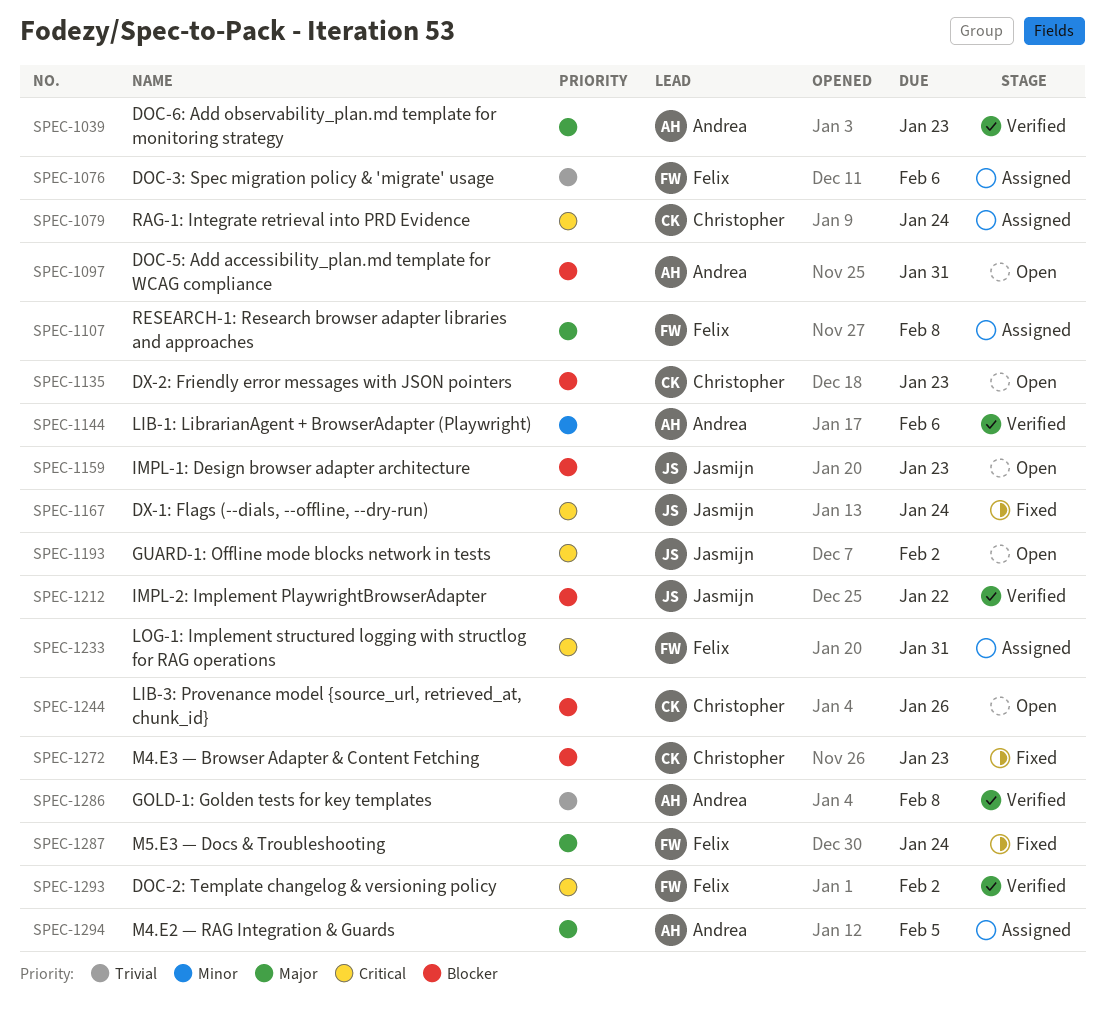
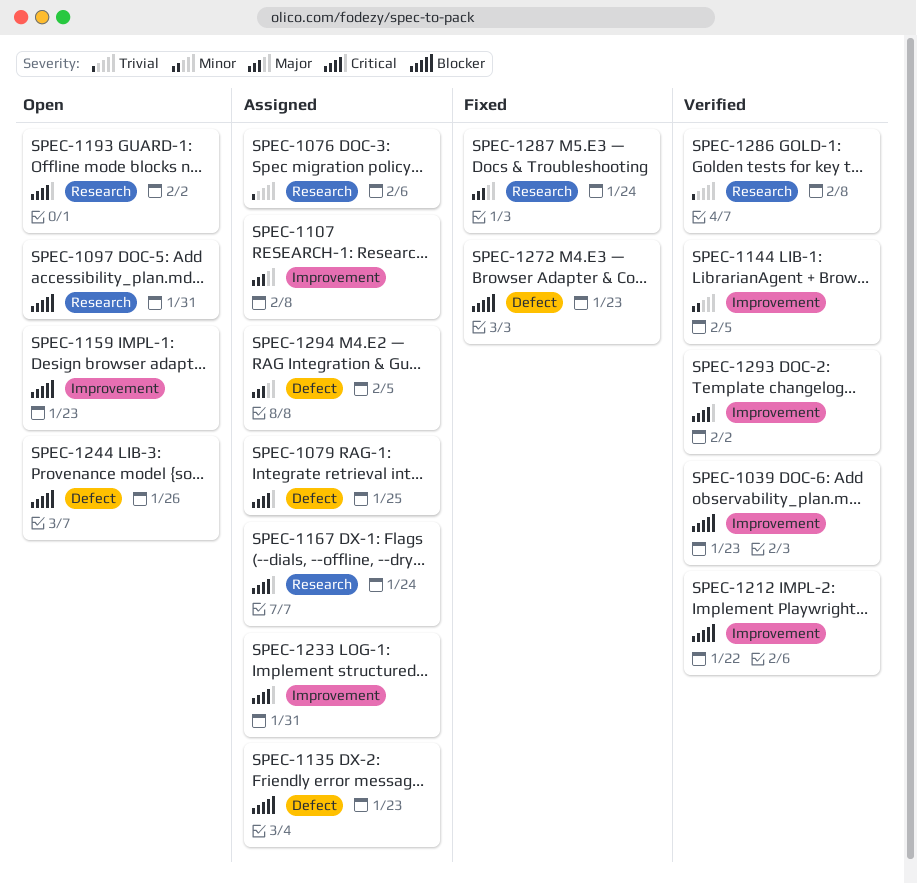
SPEC-1039, priority: Major -> Blocker
SPEC-1079, due: Jan 24 -> Jan 25
SPEC-1135, status: Open -> Assigned
SPEC-1144, due: Feb 6 -> Feb 5
SPEC-1167, status: Fixed -> Assigned

